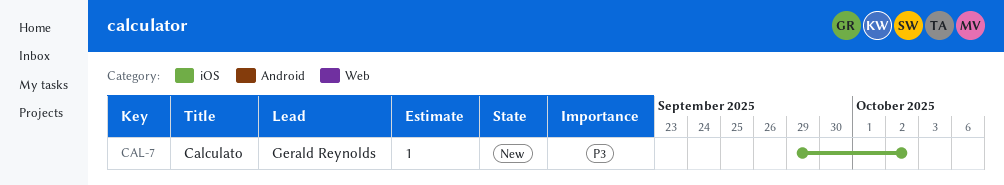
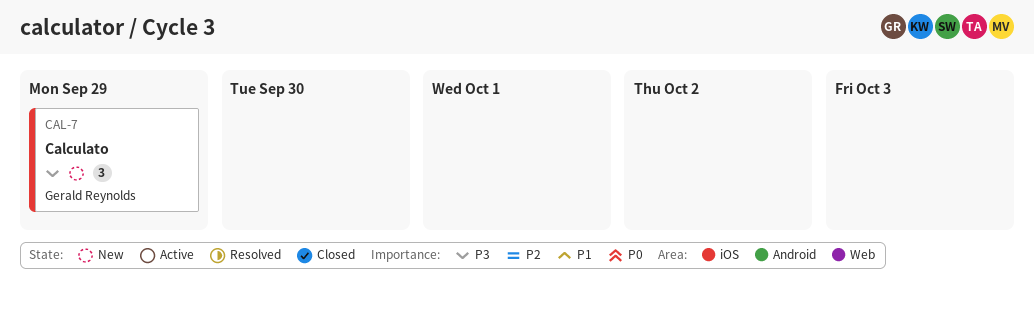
CAL-7, estimate: 1 -> 3
CAL-7, due: Oct 2 -> Sep 29

